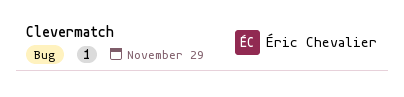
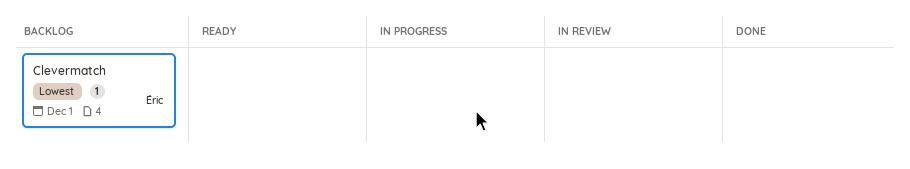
Clevermatch, due: Nov 29 -> Dec 1

